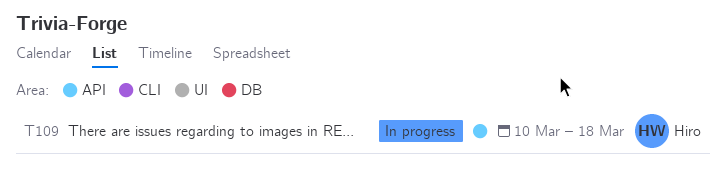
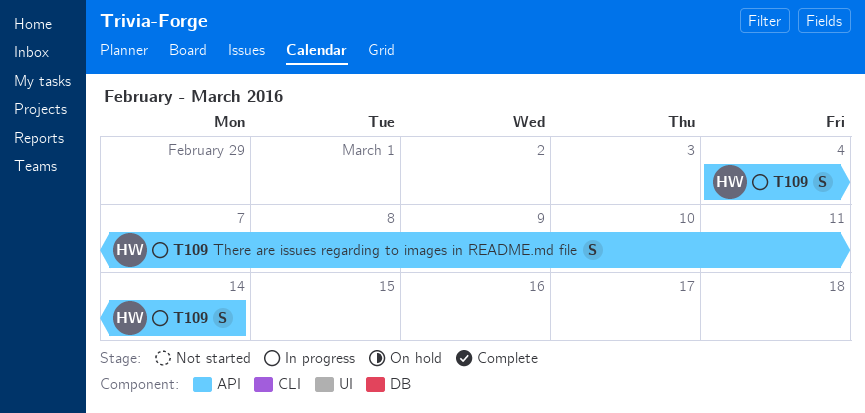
T109, start: Mar 10 -> Mar 4
T109, due: Mar 18 -> Mar 14

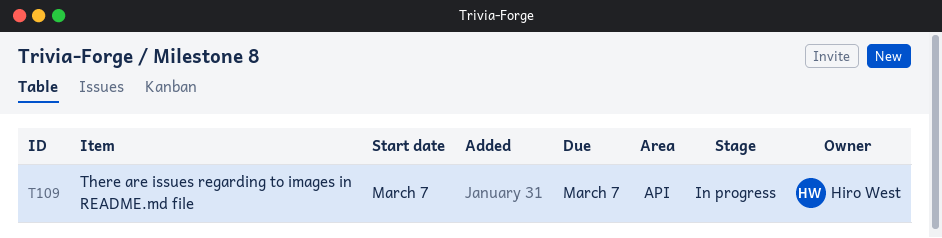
T109, start: Mar 4 -> Mar 7
T109, due: Mar 14 -> Mar 7

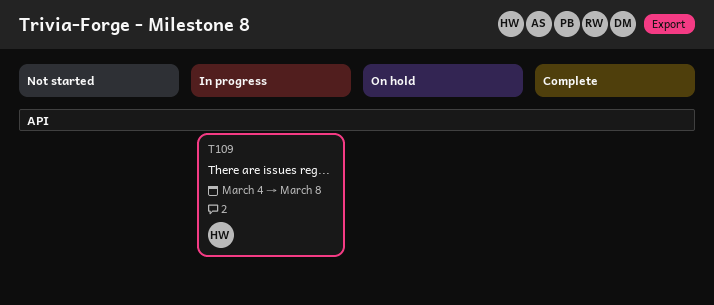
T109, start: Mar 7 -> Mar 4
T109, due: Mar 7 -> Mar 8

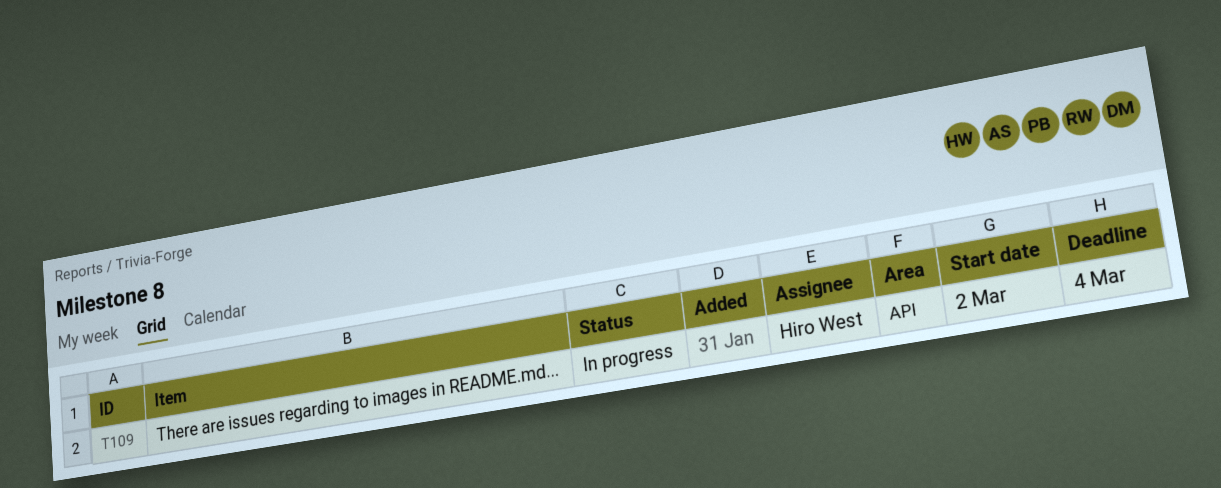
T109, start: Mar 4 -> Mar 2
T109, due: Mar 8 -> Mar 4

